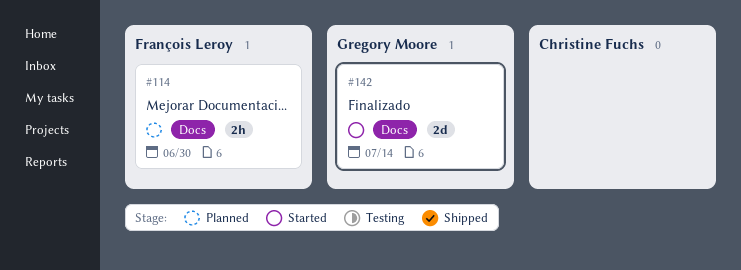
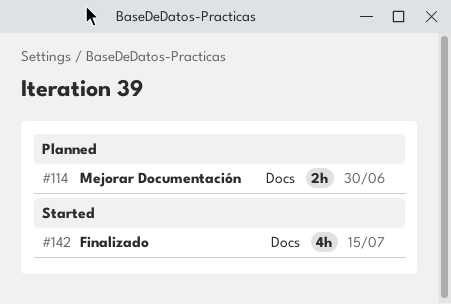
#142, estimate: 2d -> 4h
#142, due: Jul 14 -> Jul 15

